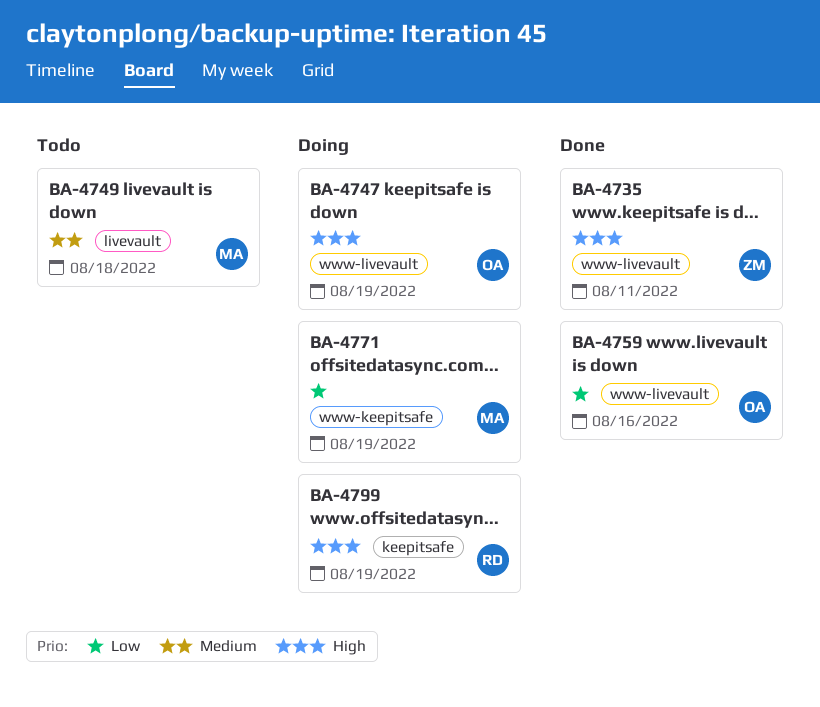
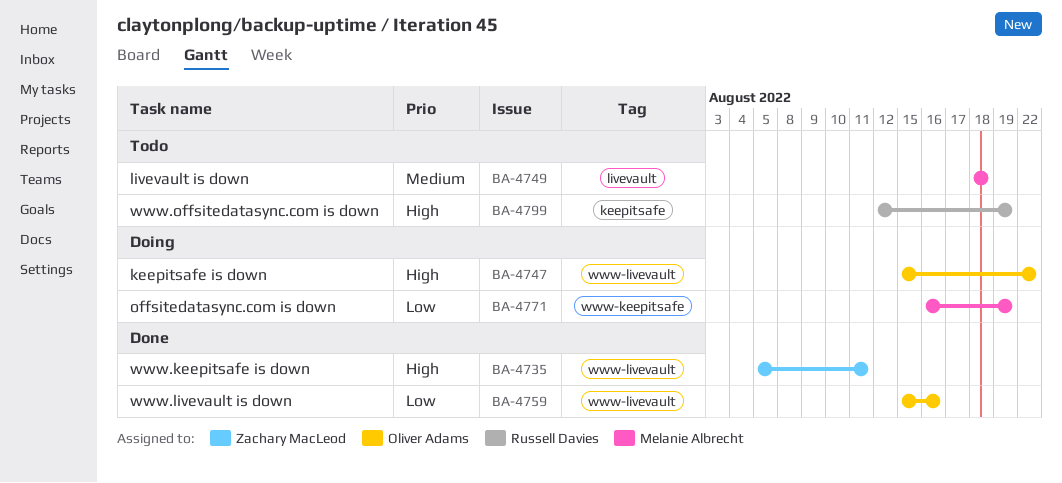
BA-4747, due: Aug 19 -> Aug 22
BA-4799, status: Doing -> Todo

